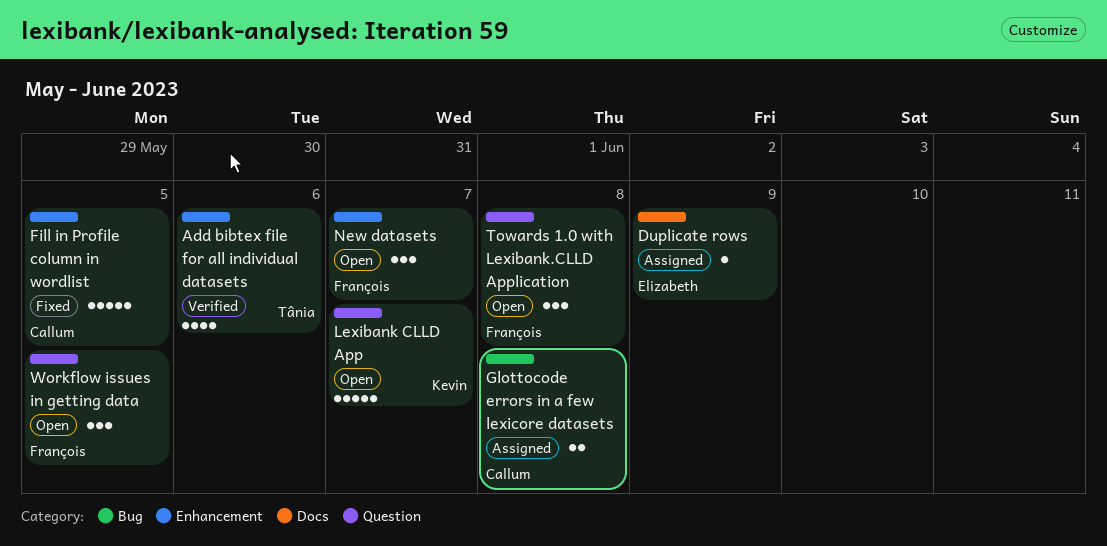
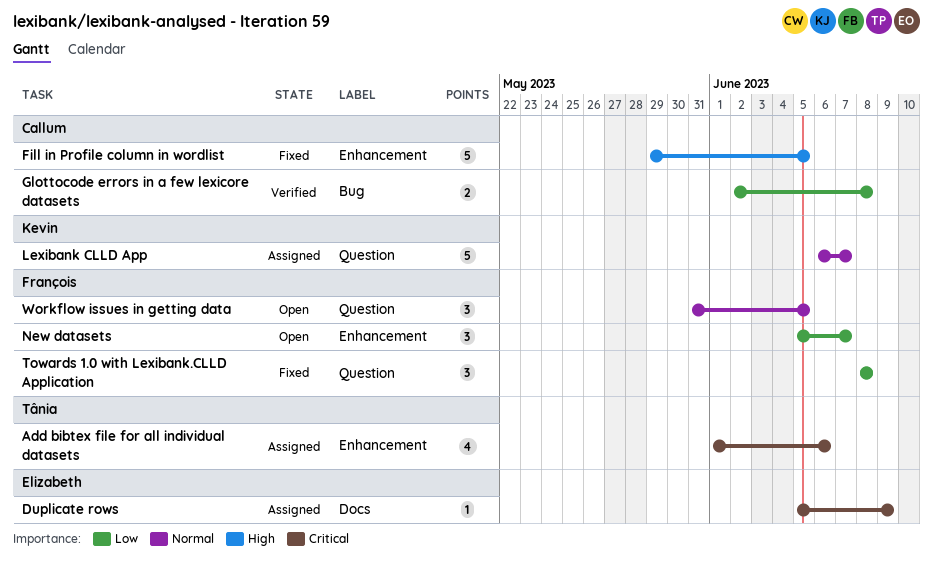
Add bibtex file for all individual datasets, status: Verified -> Assigned
Glottocode errors in a few lexicore datasets, status: Assigned -> Verified
Lexibank CLLD App, status: Open -> Assigned
Towards 1.0 with Lexibank.CLLD Application, status: Open -> Fixed

